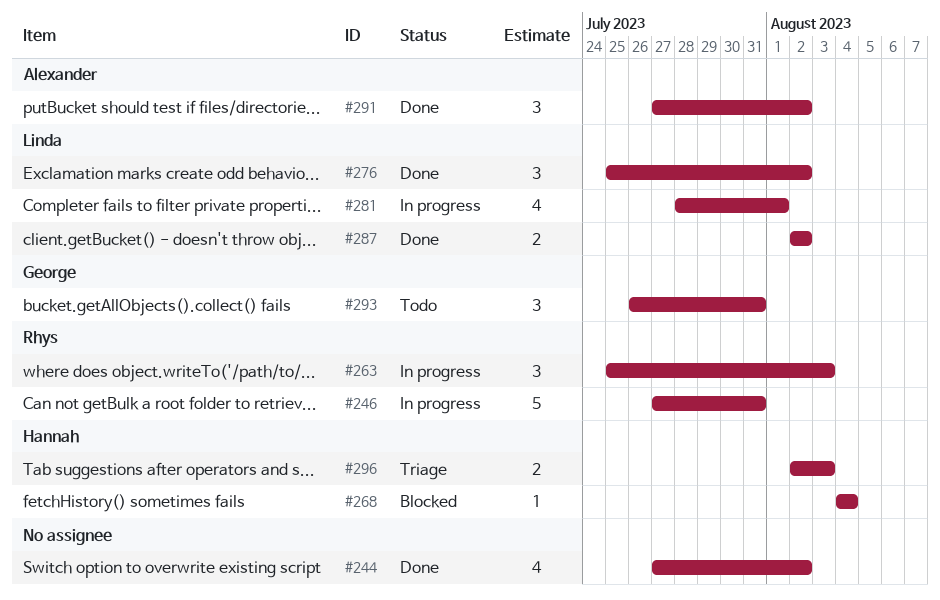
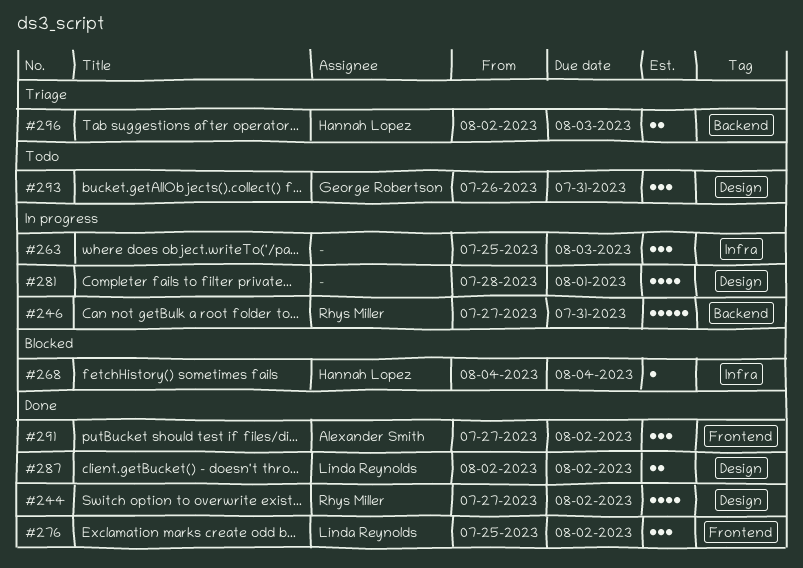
#244, owner: none -> Rhys Miller
#263, owner: Rhys Miller -> none
#281, owner: Linda Reynolds -> none

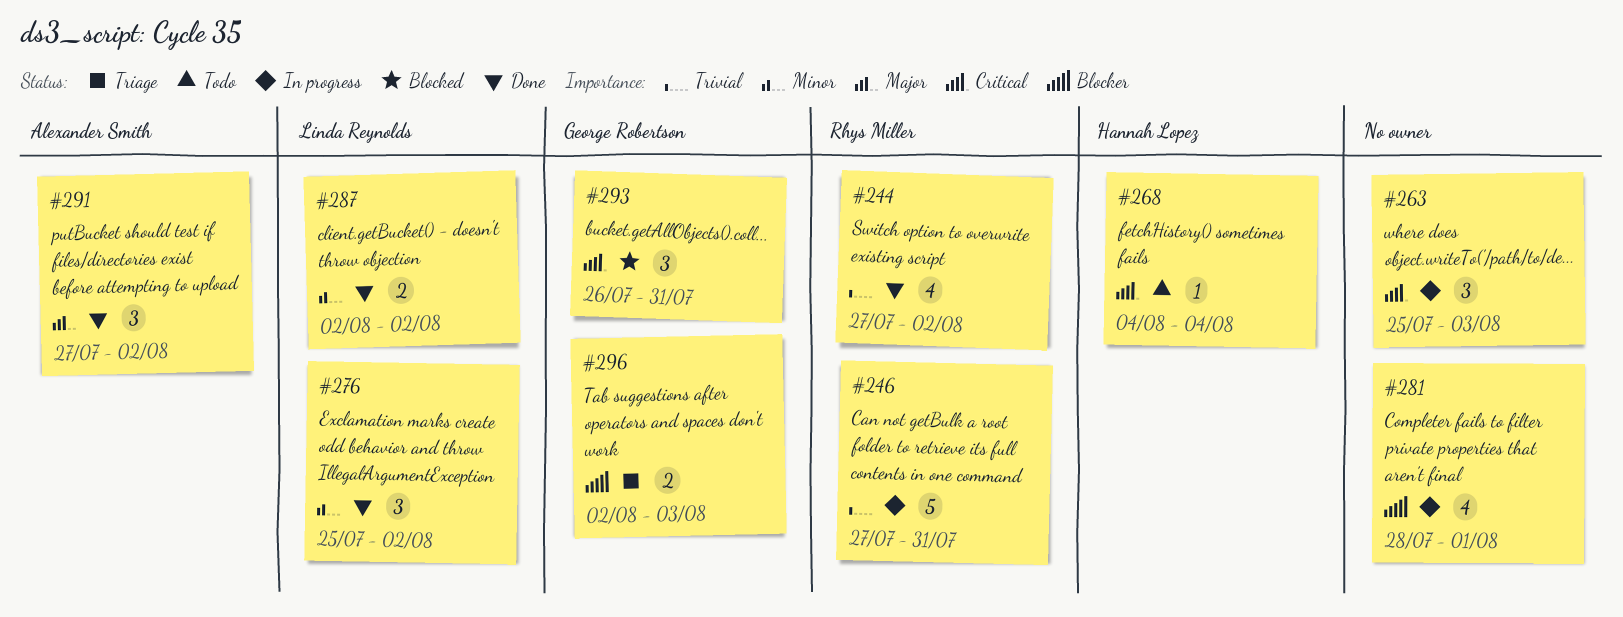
#268, status: Blocked -> Todo
#293, status: Todo -> Blocked
#296, owner: Hannah Lopez -> George Robertson

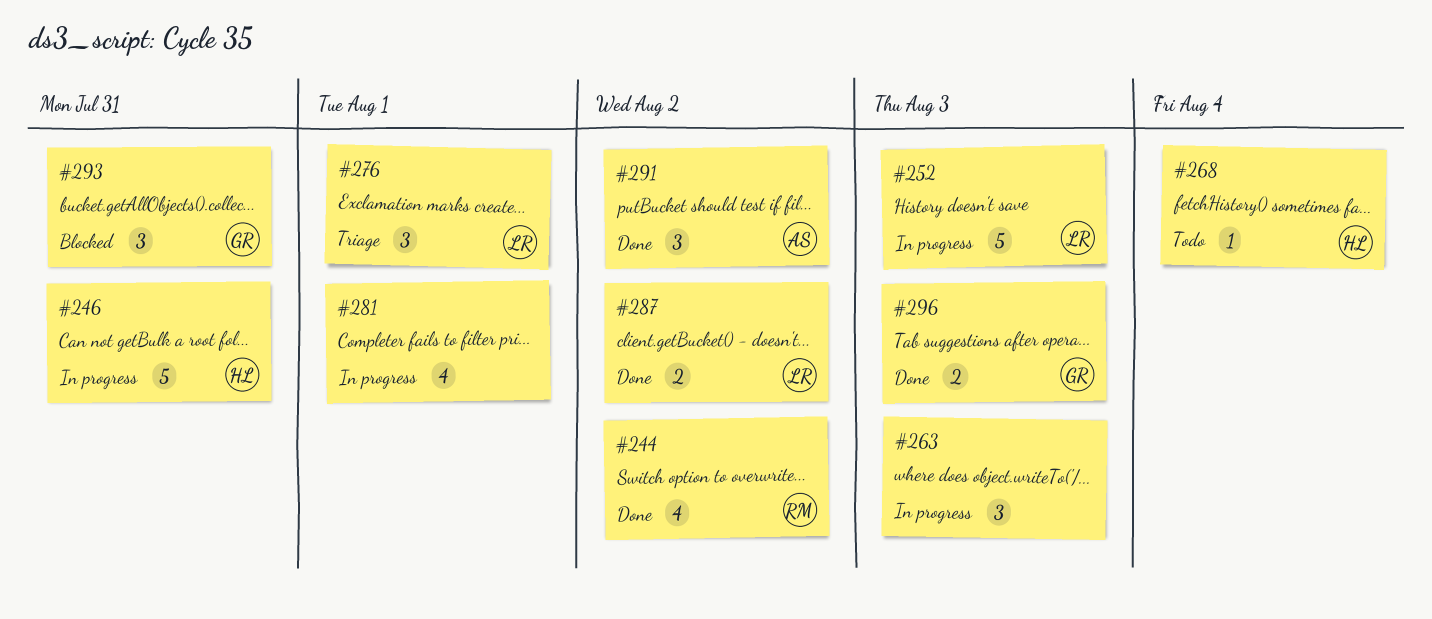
#246, owner: Rhys Miller -> Hannah Lopez
#252: none -> present
#276, status: Done -> Triage
#276, due: Aug 2 -> Aug 1
#296, status: Triage -> Done

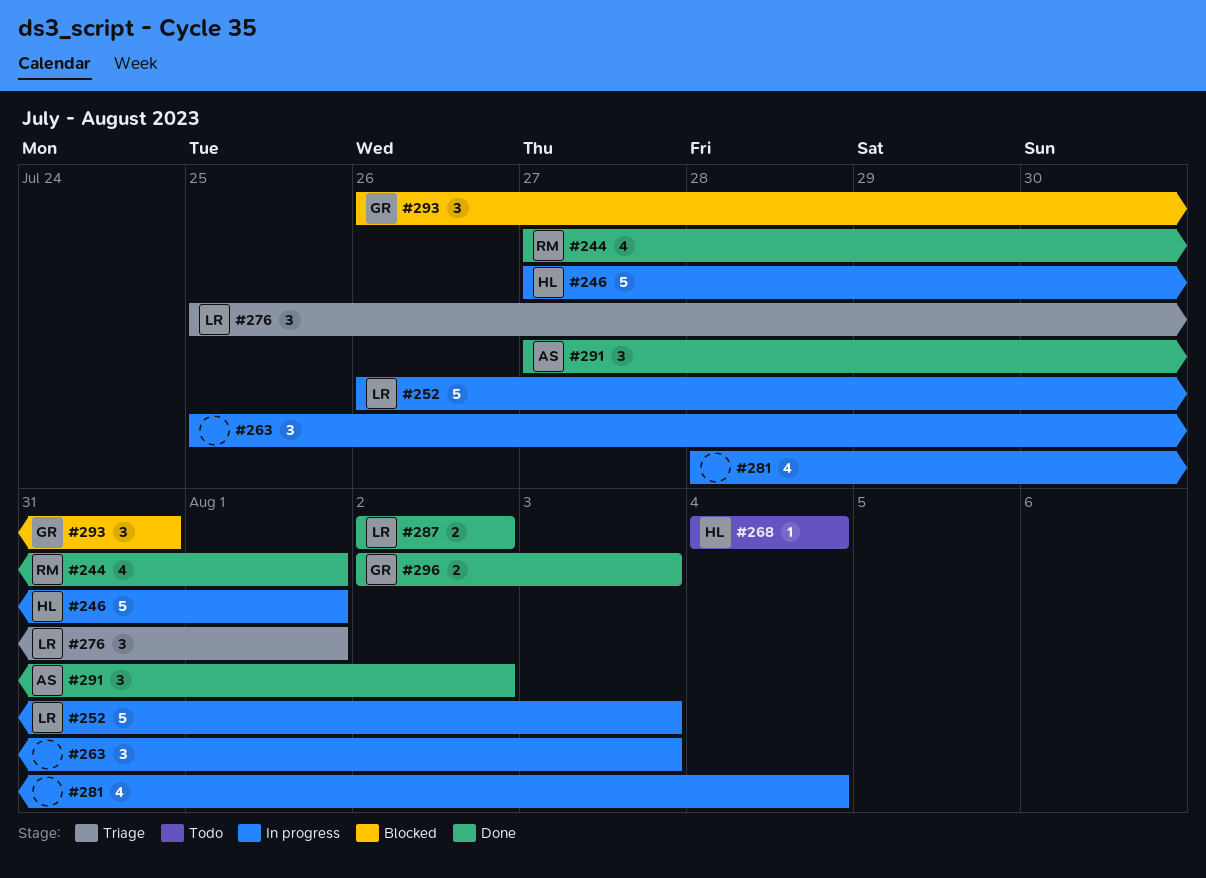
#244, due: Aug 2 -> Aug 1
#246, due: Jul 31 -> Aug 1
#281, due: Aug 1 -> Aug 4

